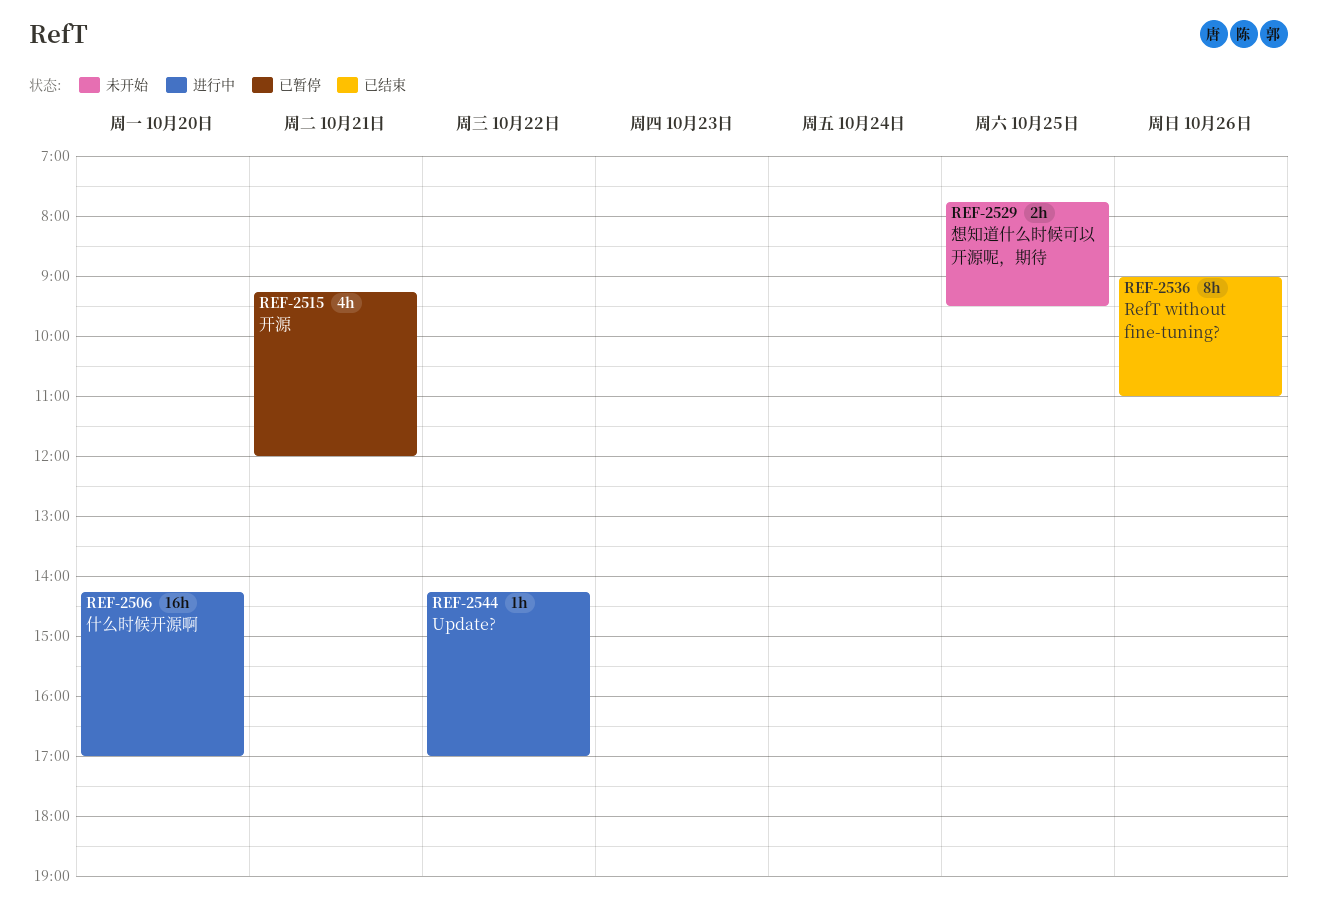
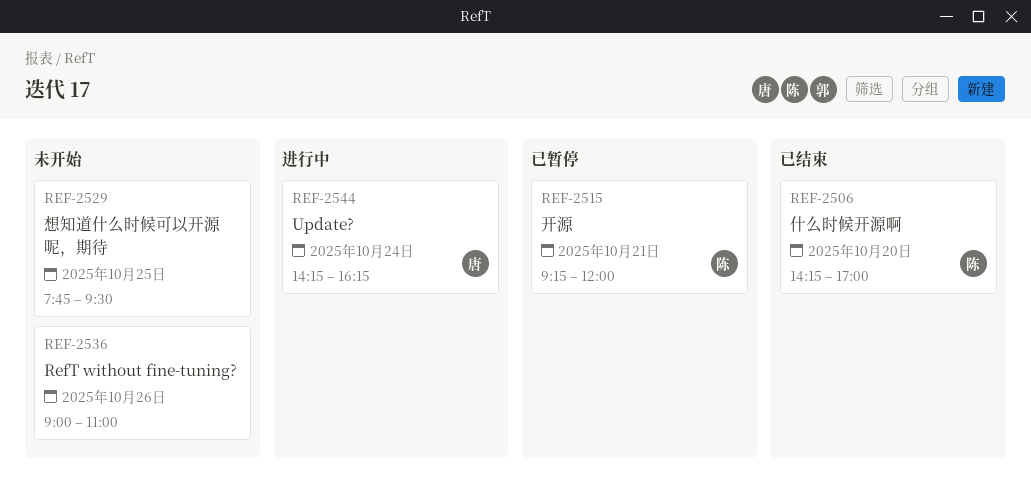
REF-2506, status: 进行中 -> 已结束
REF-2536, status: 已结束 -> 未开始
REF-2544, day: Oct 22 -> Oct 24
REF-2544, ends: 17:00 -> 16:15

